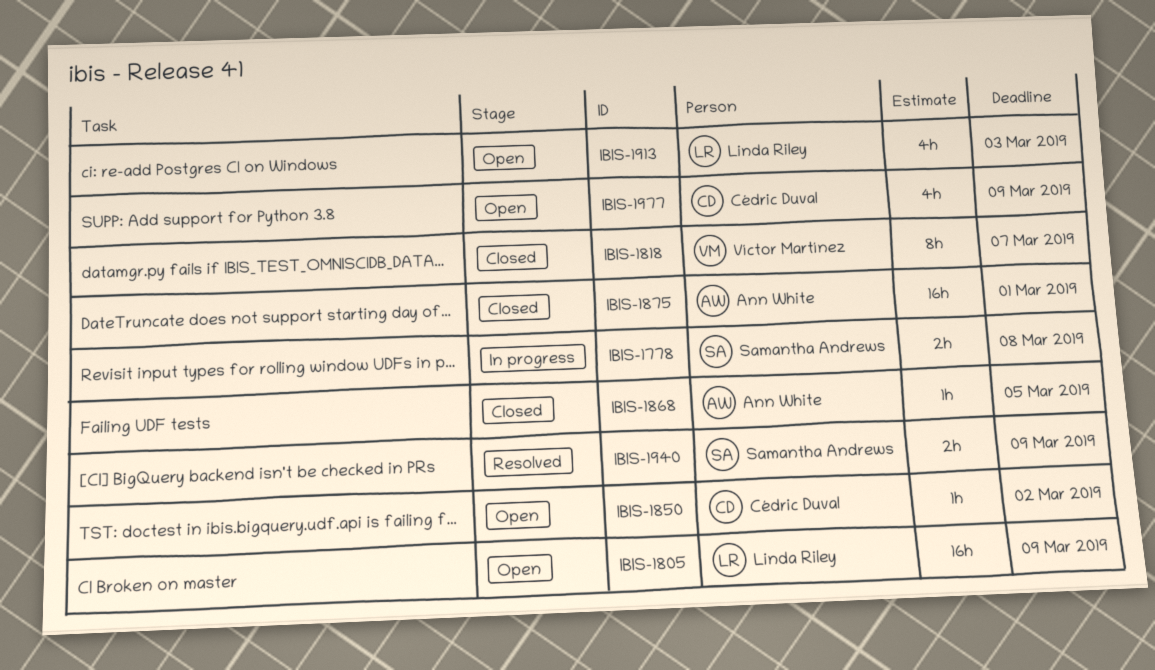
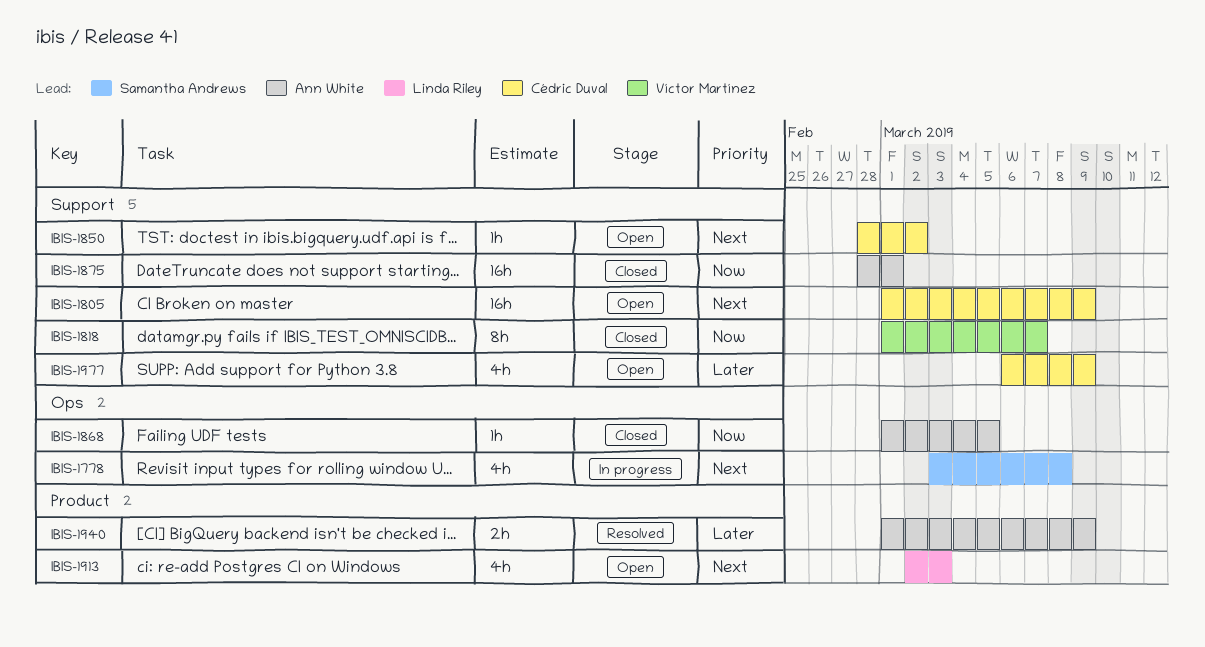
IBIS-1778, estimate: 2h -> 4h
IBIS-1805, owner: Linda Riley -> Cédric Duval
IBIS-1940, owner: Samantha Andrews -> Ann White

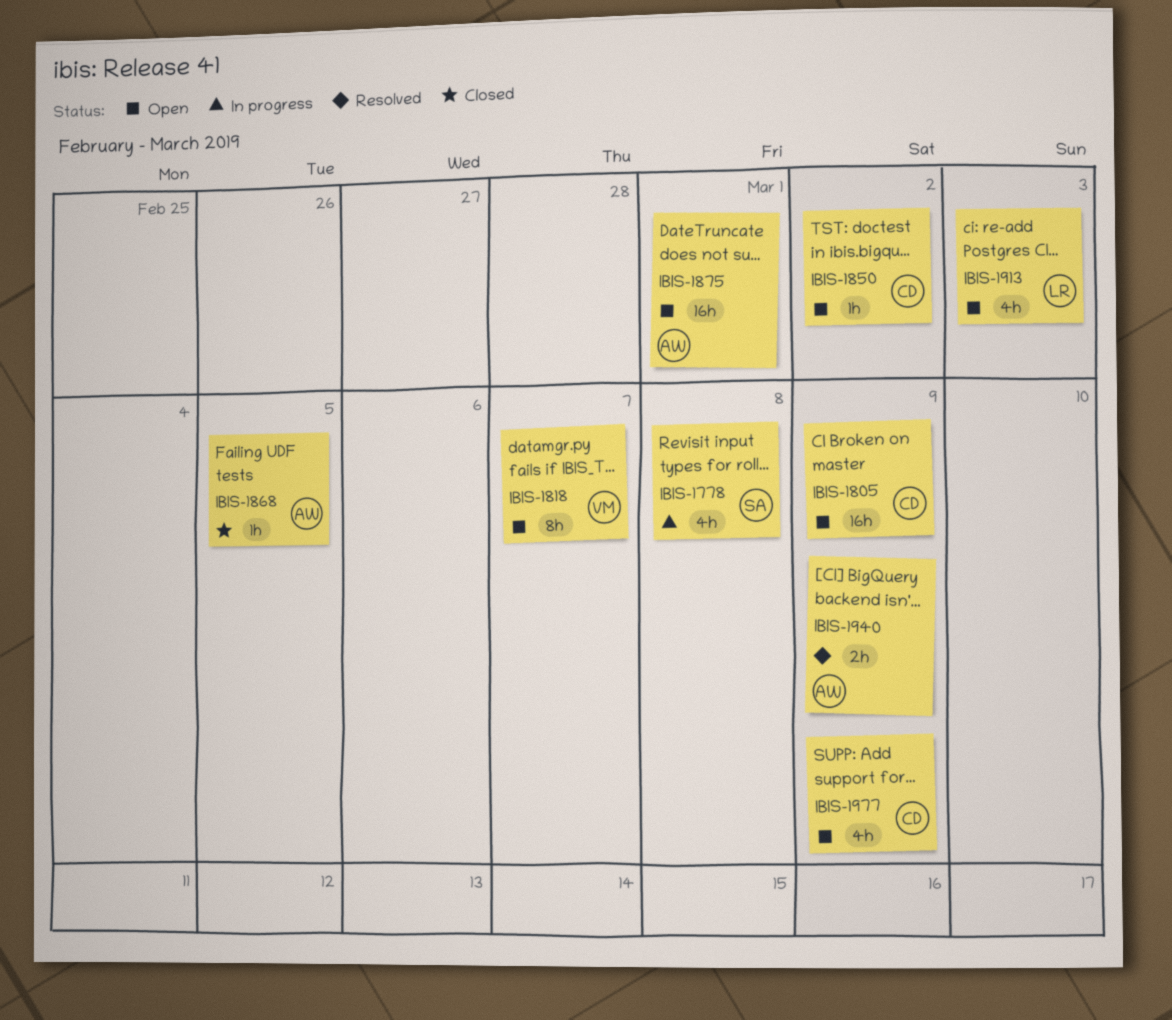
IBIS-1818, status: Closed -> Open
IBIS-1875, status: Closed -> Open

